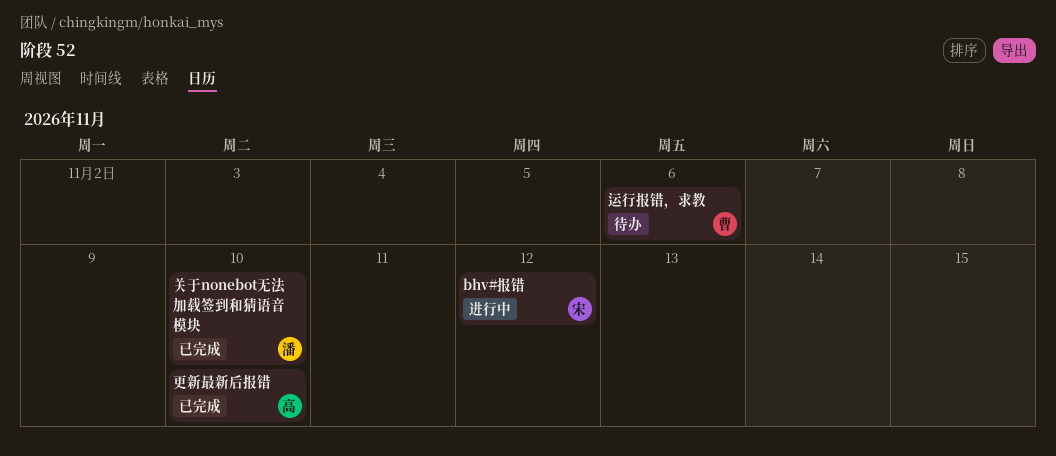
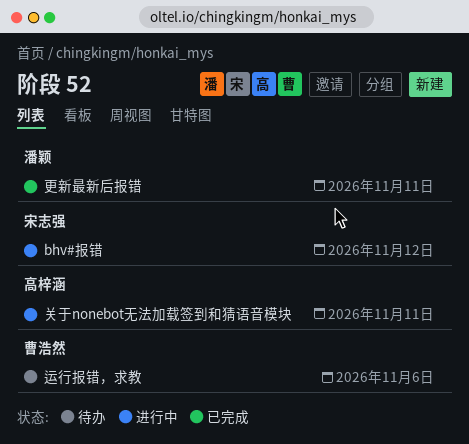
关于nonebot无法加载签到和猜语音模块, status: 已完成 -> 进行中
关于nonebot无法加载签到和猜语音模块, owner: 潘颖 -> 高梓涵
关于nonebot无法加载签到和猜语音模块, due: Nov 10 -> Nov 11
更新最新后报错, owner: 高梓涵 -> 潘颖
更新最新后报错, due: Nov 10 -> Nov 11

